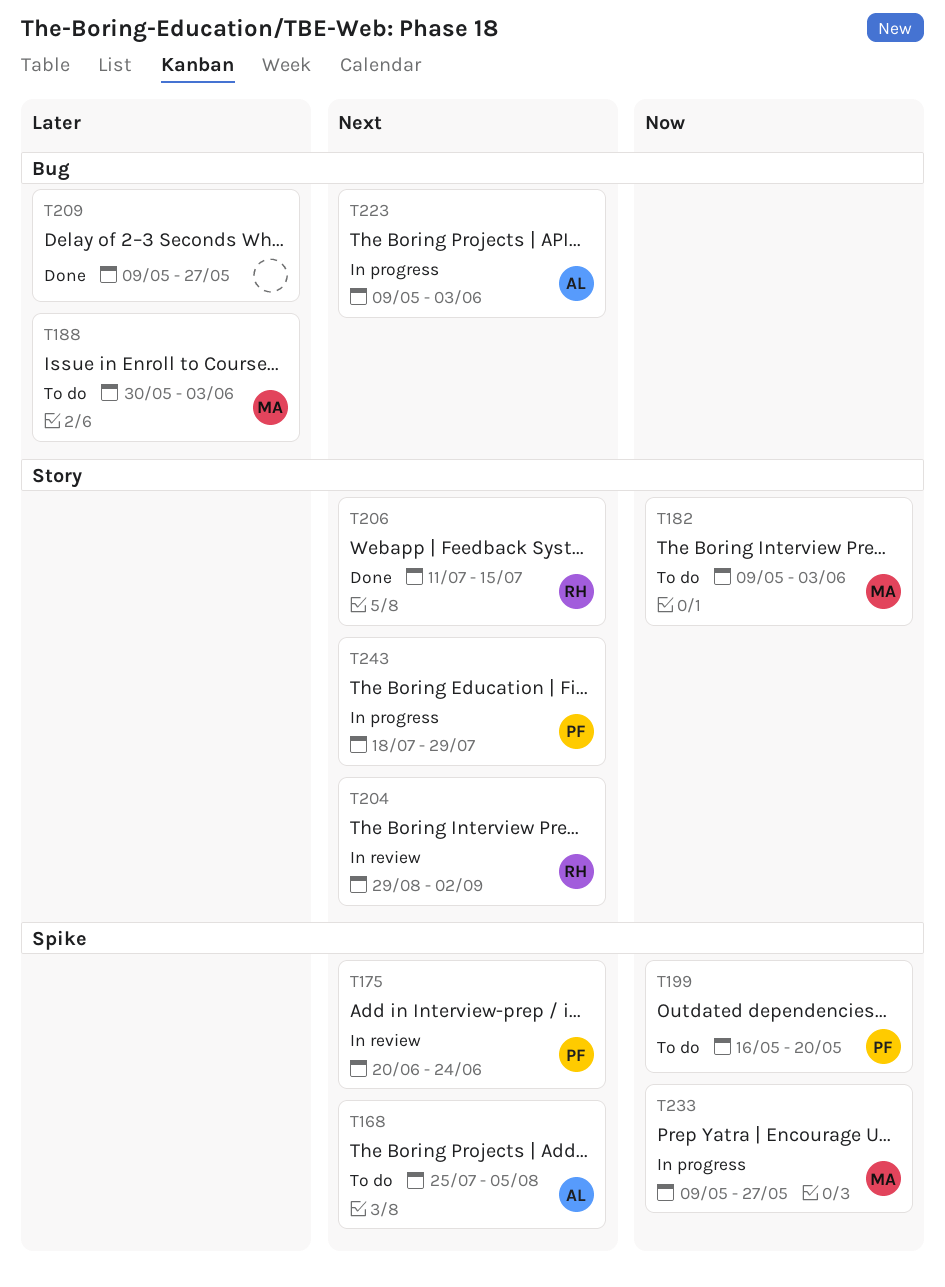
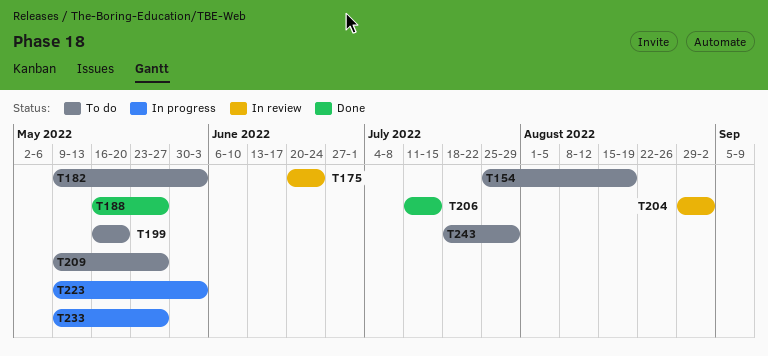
T154: none -> present
T168: present -> none
T188, status: To do -> Done
T188, start: May 30 -> May 16
T188, due: Jun 3 -> May 27
T209, status: Done -> To do
T243, status: In progress -> To do

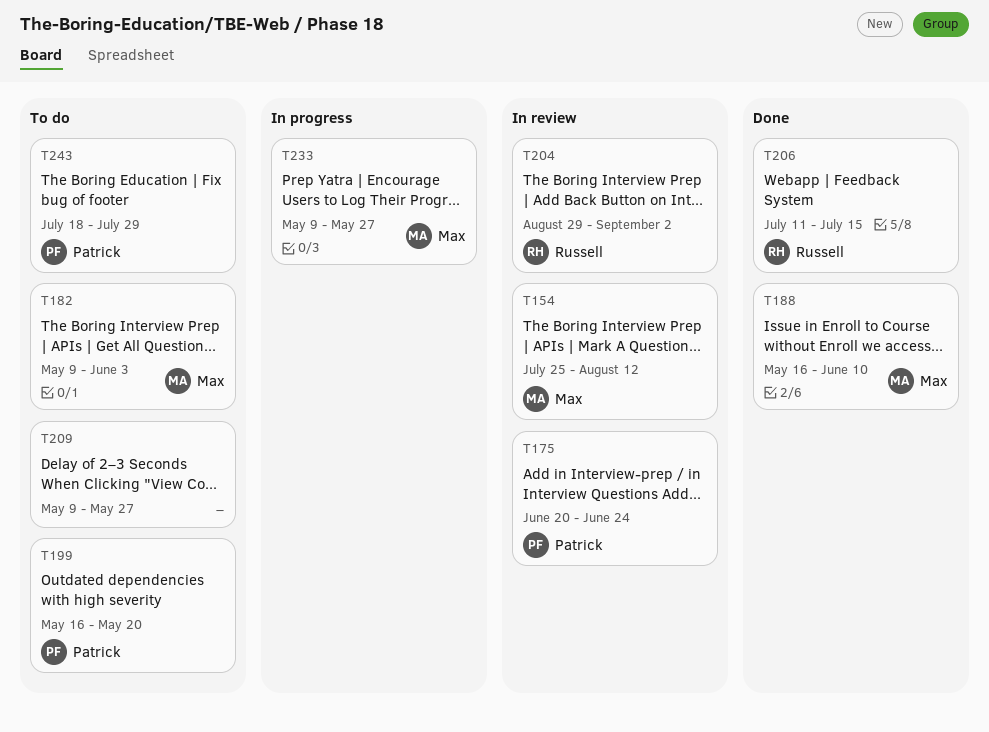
T154, status: To do -> In review
T154, due: Aug 19 -> Aug 12
T188, due: May 27 -> Jun 10
T223: present -> none

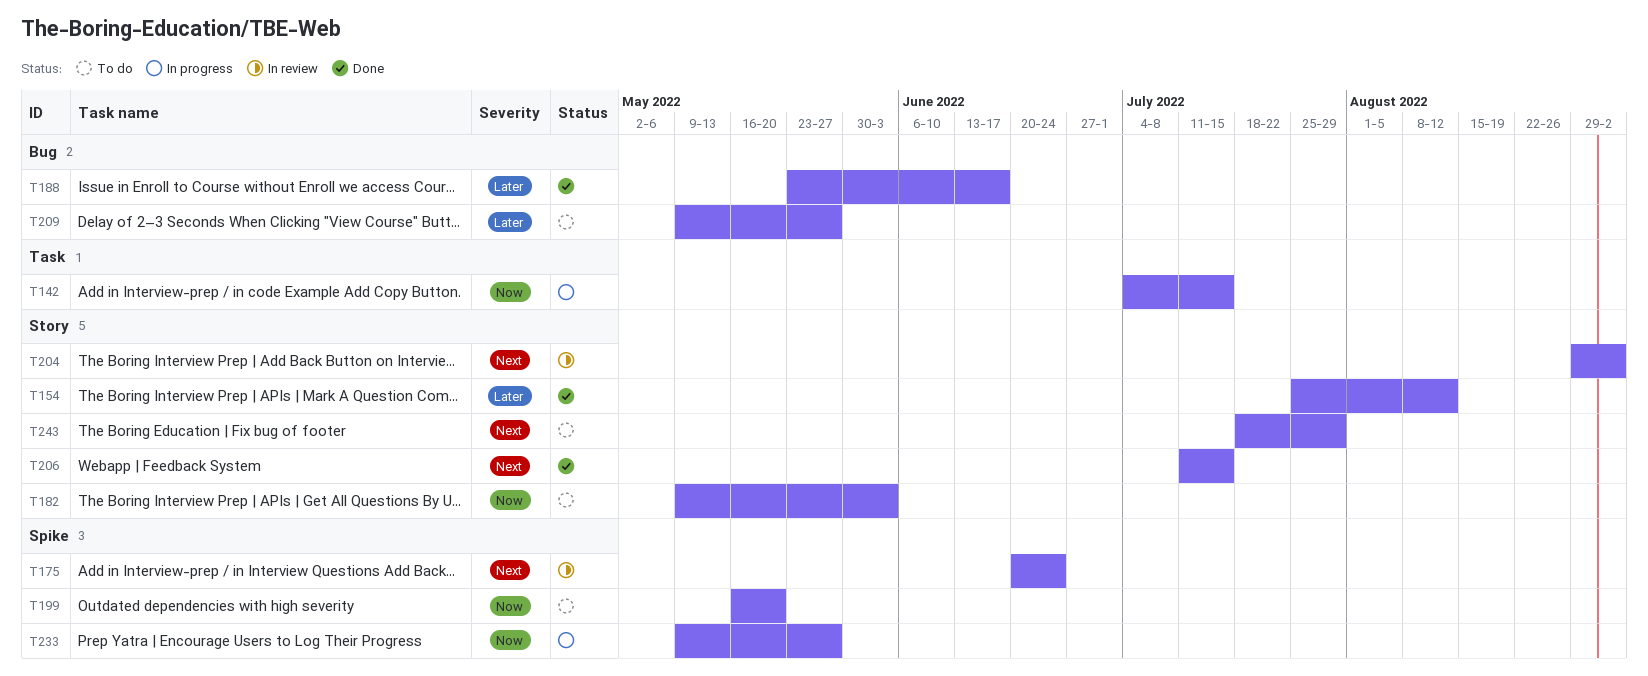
T142: none -> present
T154, status: In review -> Done
T188, start: May 16 -> May 23
T188, due: Jun 10 -> Jun 17

